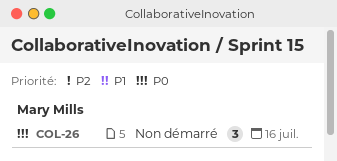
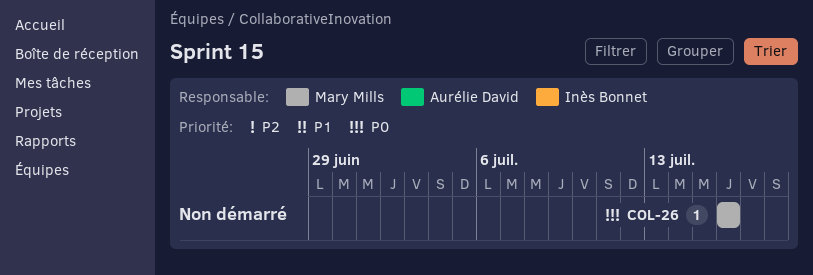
COL-26, estimate: 3 -> 1

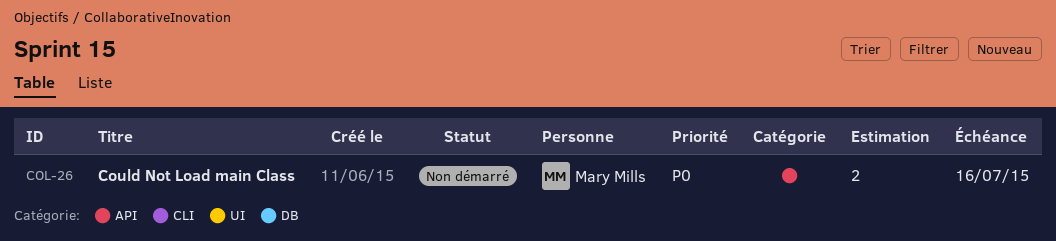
COL-26, estimate: 1 -> 2

